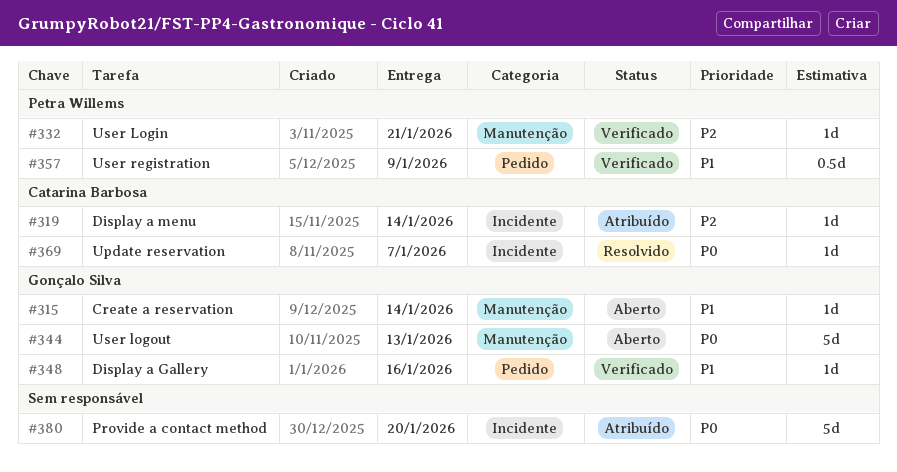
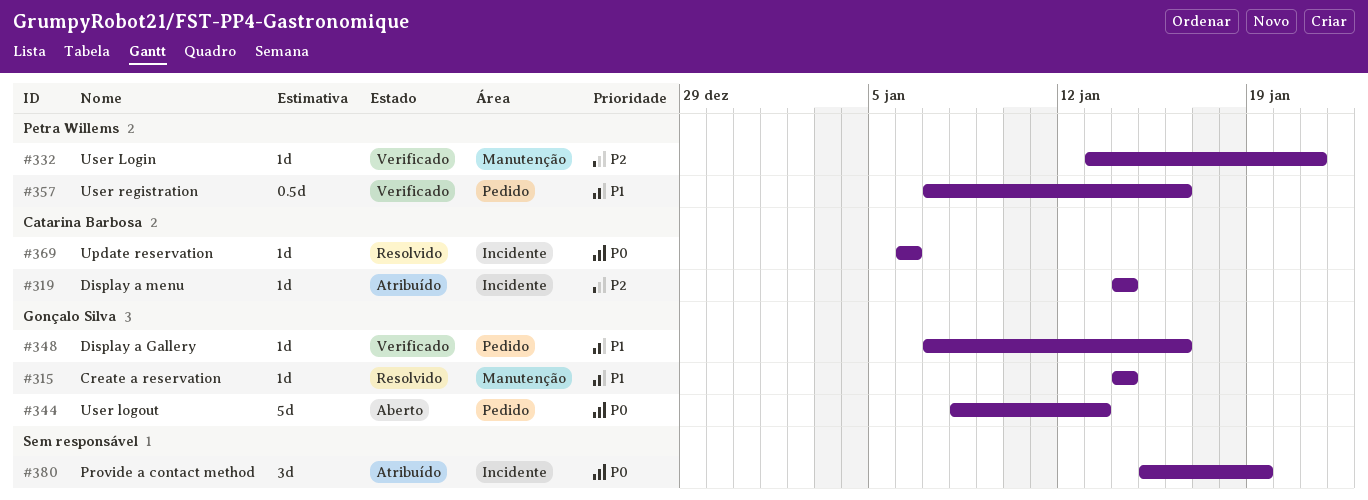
#315, status: Aberto -> Resolvido
#344, label: Manutenção -> Pedido
#357, due: Jan 9 -> Jan 16
#369, due: Jan 7 -> Jan 6
#380, estimate: 5d -> 3d
#380, due: Jan 20 -> Jan 19

